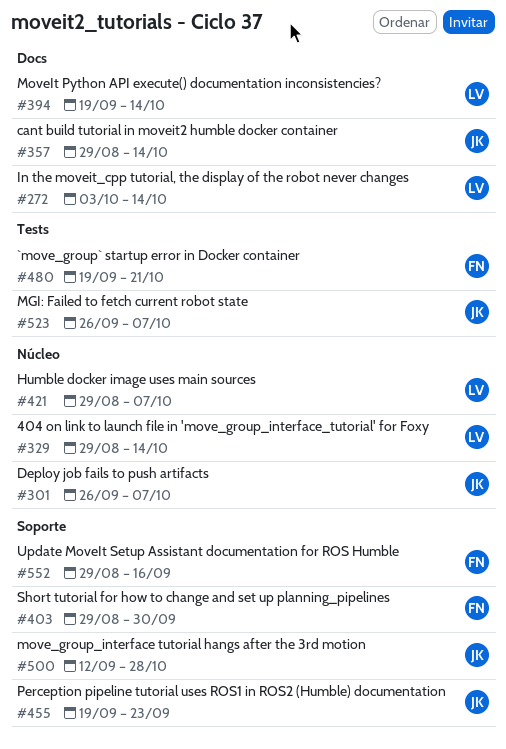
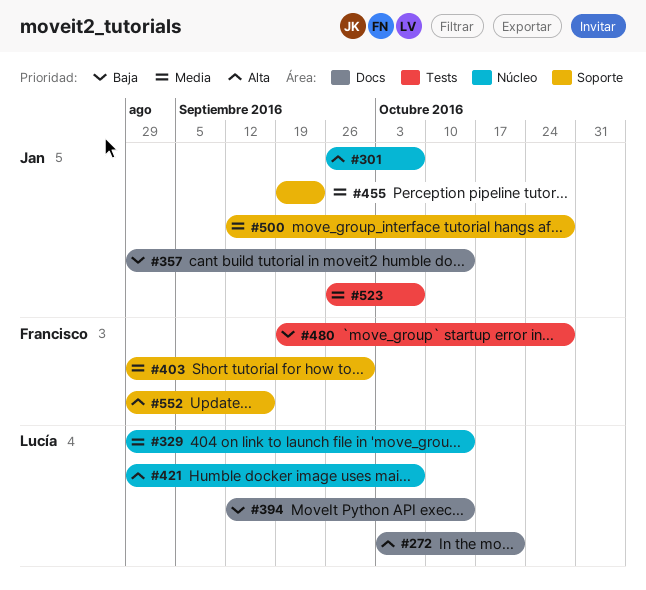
#272, due: Oct 14 -> Oct 21
#394, start: Sep 19 -> Sep 12
#480, due: Oct 21 -> Oct 28

